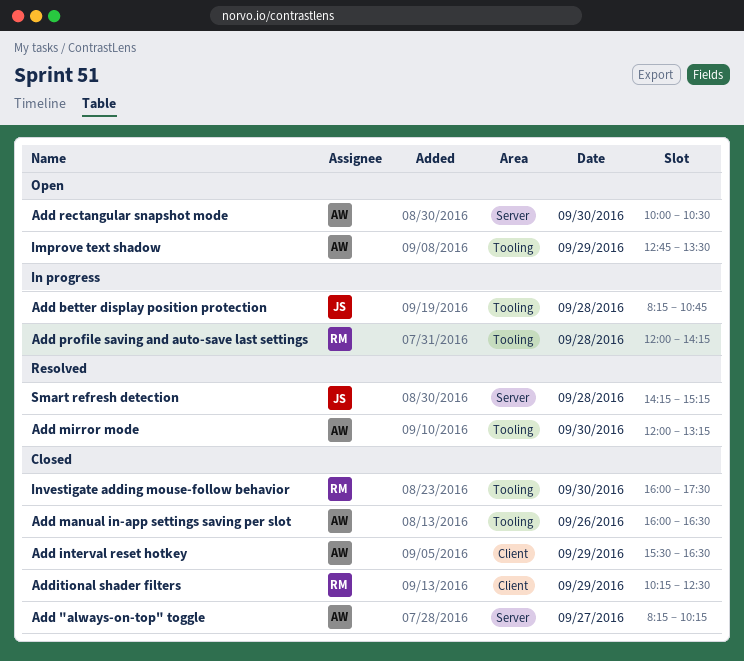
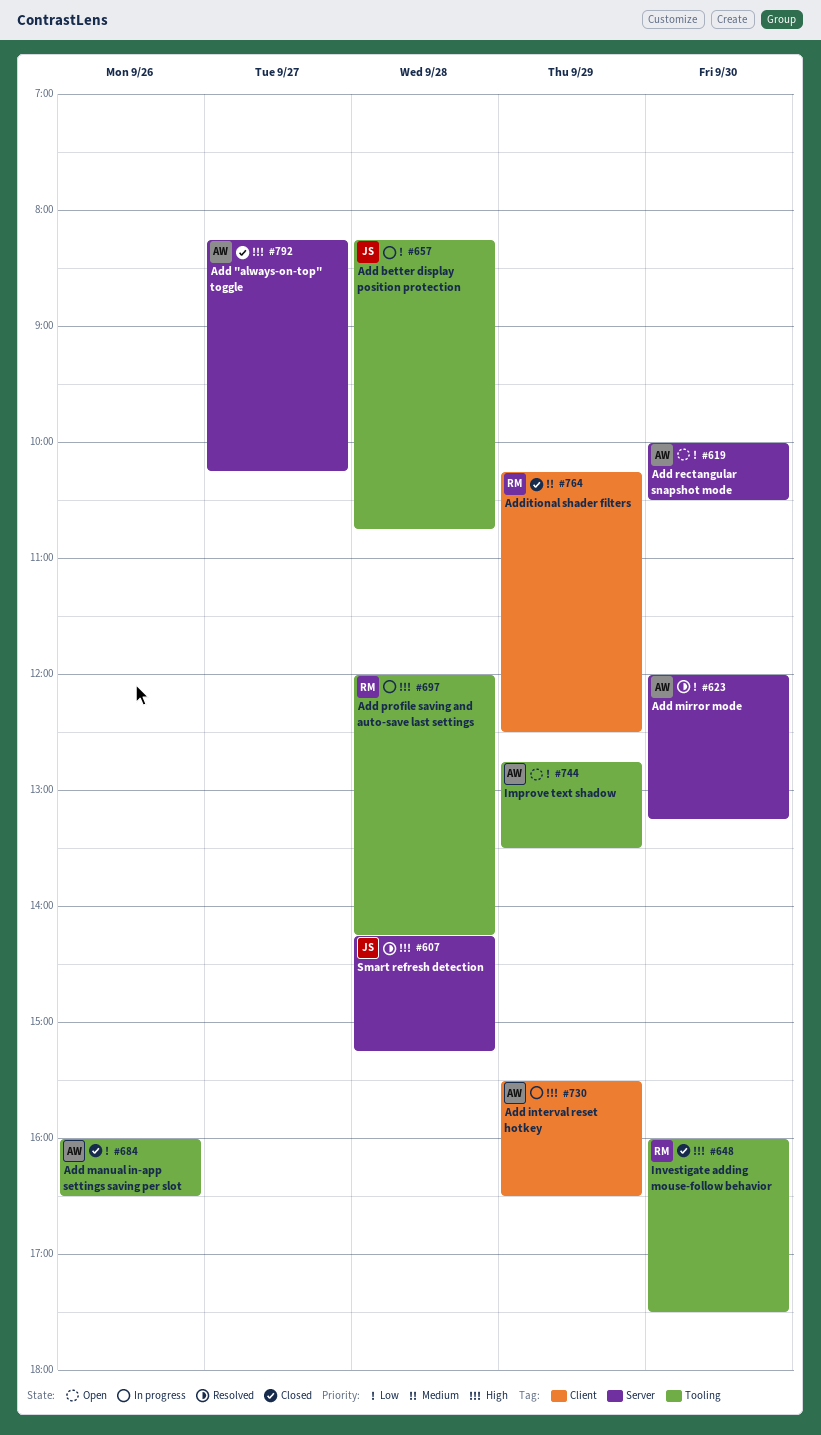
Add interval reset hotkey, status: Closed -> In progress
Add mirror mode, label: Tooling -> Server

